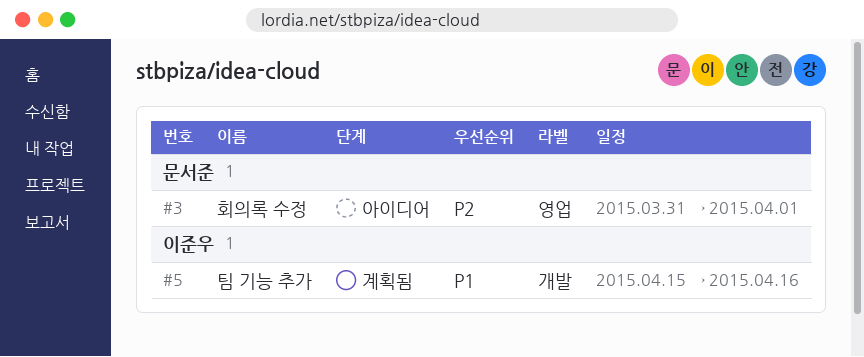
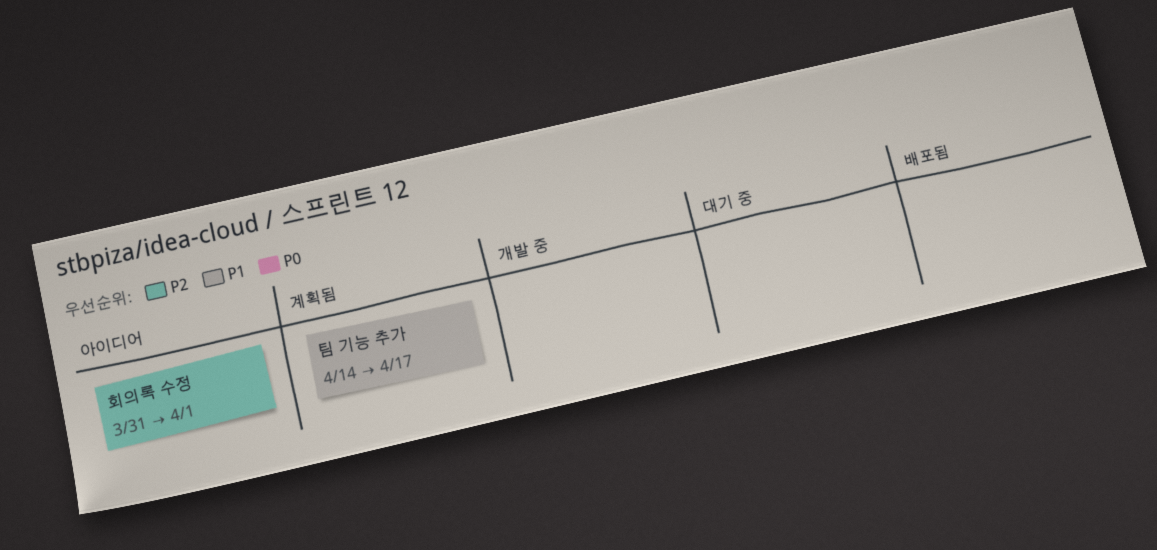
팀 기능 추가, start: Apr 15 -> Apr 14
팀 기능 추가, due: Apr 16 -> Apr 17

